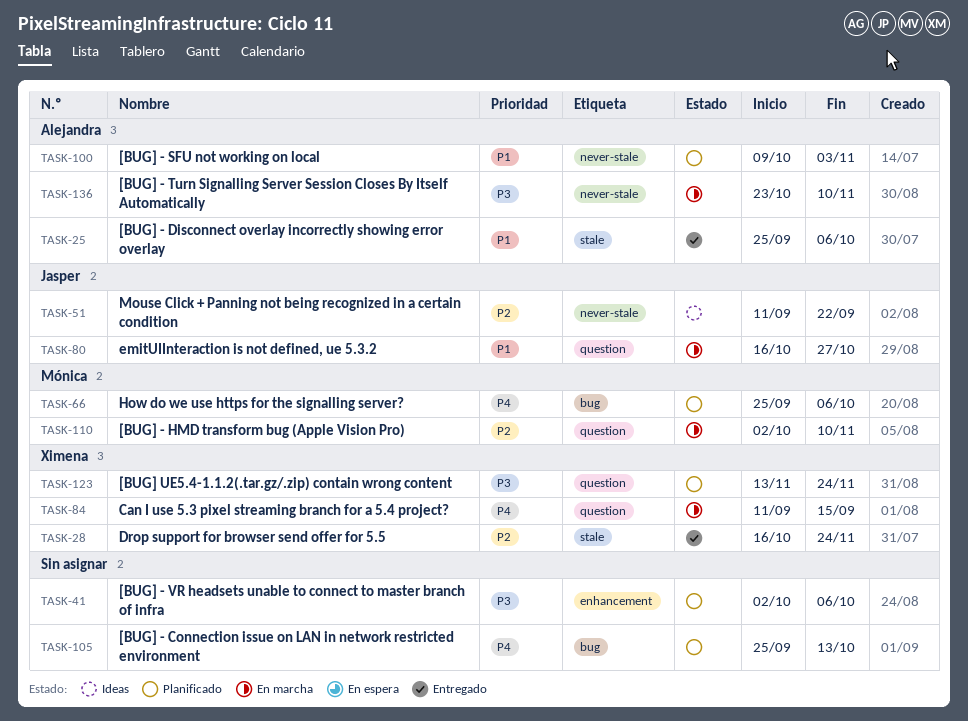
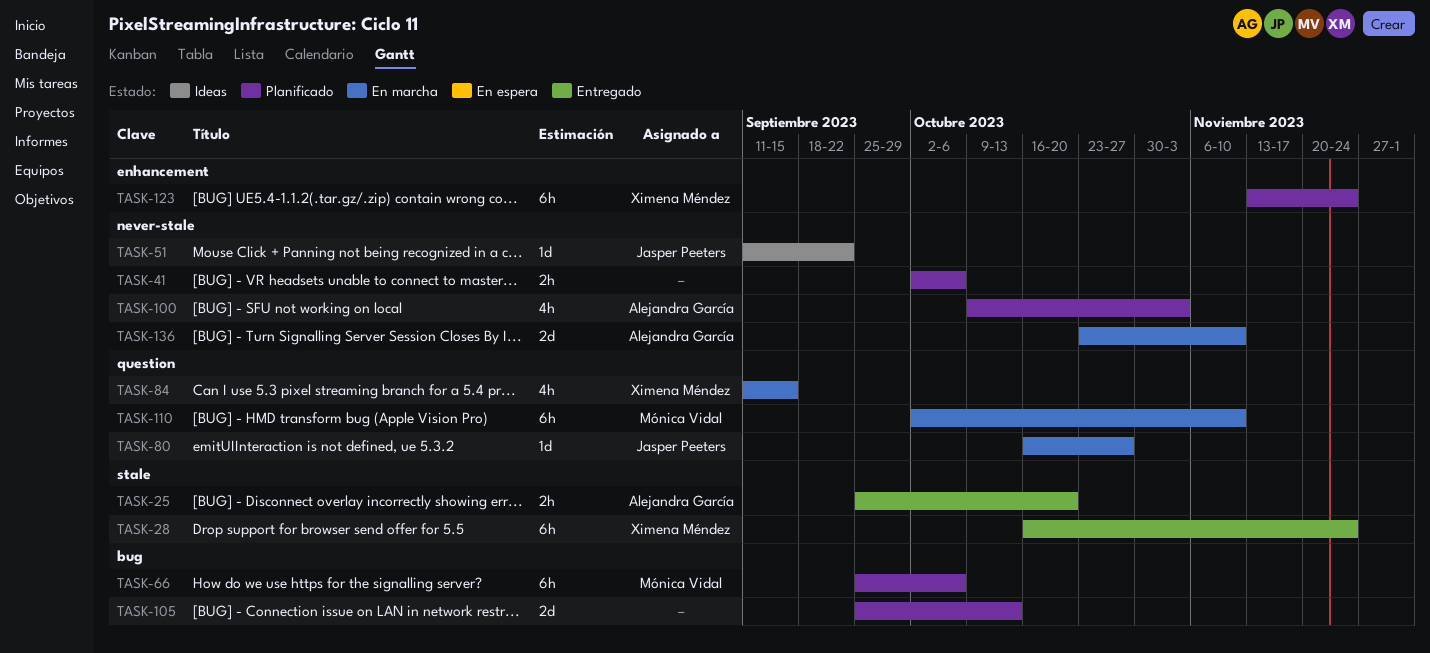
TASK-25, due: Oct 6 -> Oct 20
TASK-41, label: enhancement -> never-stale
TASK-123, label: question -> enhancement

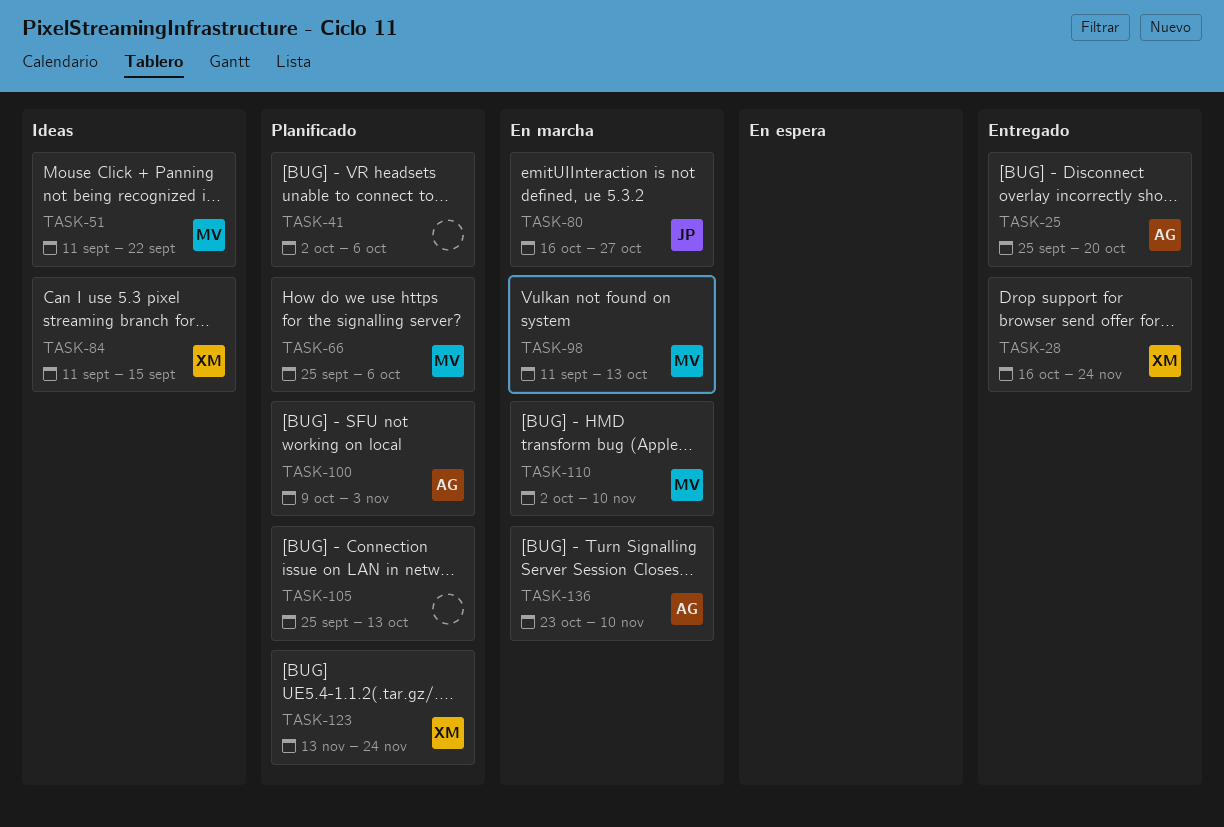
TASK-51, owner: Jasper Peeters -> Mónica Vidal
TASK-84, status: En marcha -> Ideas
TASK-98: none -> present

